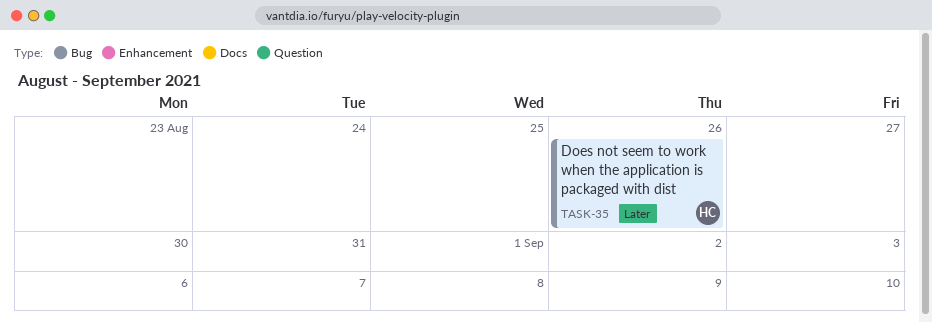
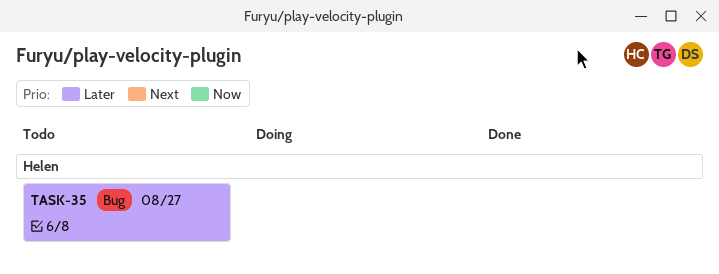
TASK-35, due: Aug 26 -> Aug 27

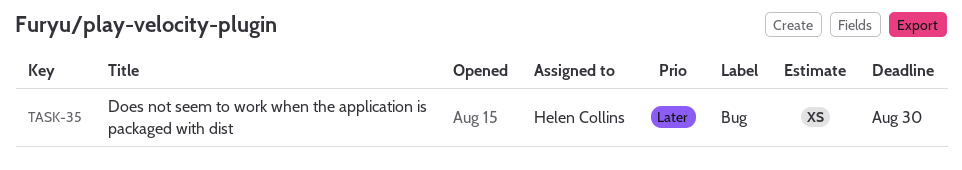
TASK-35, due: Aug 27 -> Aug 30

